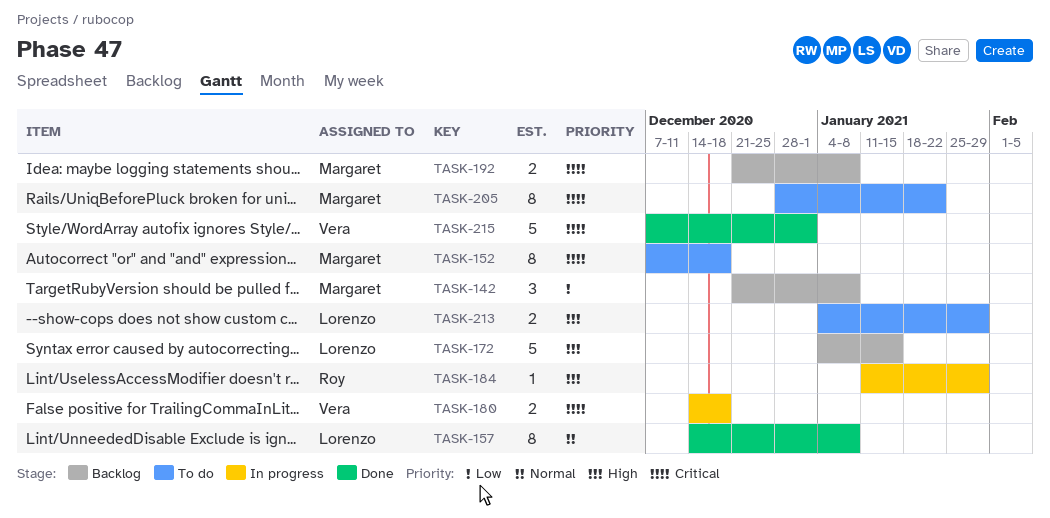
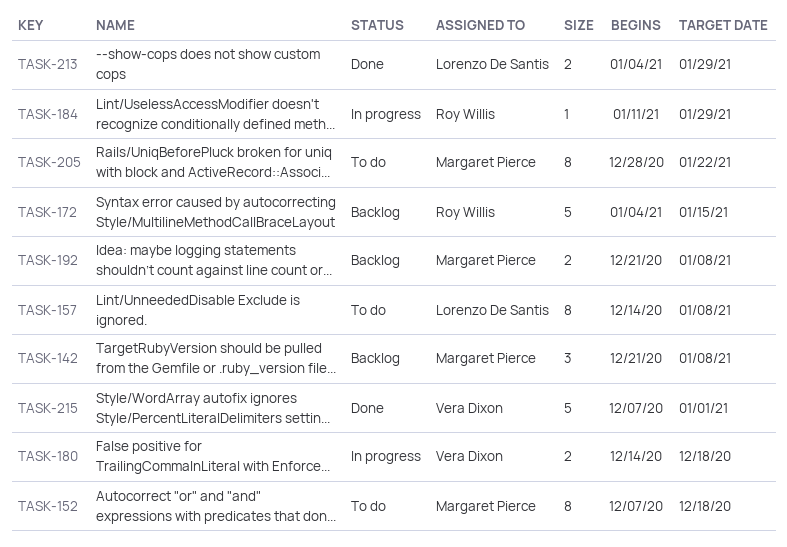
TASK-157, status: Done -> To do
TASK-172, owner: Lorenzo De Santis -> Roy Willis
TASK-213, status: To do -> Done

